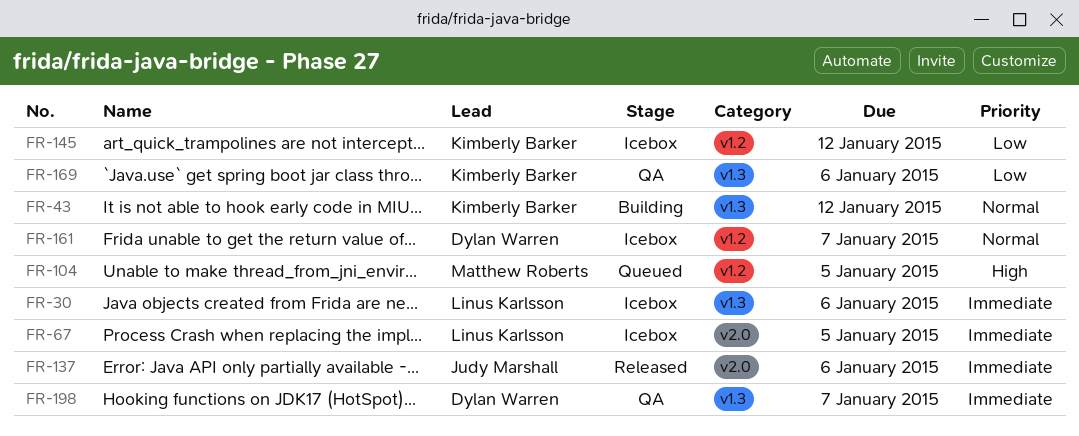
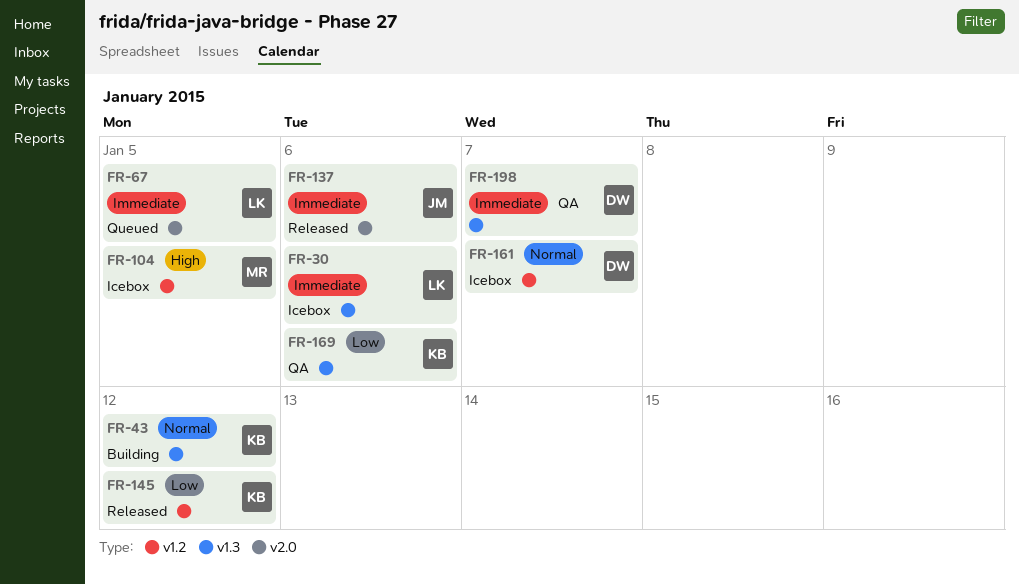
FR-67, status: Icebox -> Queued
FR-104, status: Queued -> Icebox
FR-145, status: Icebox -> Released

